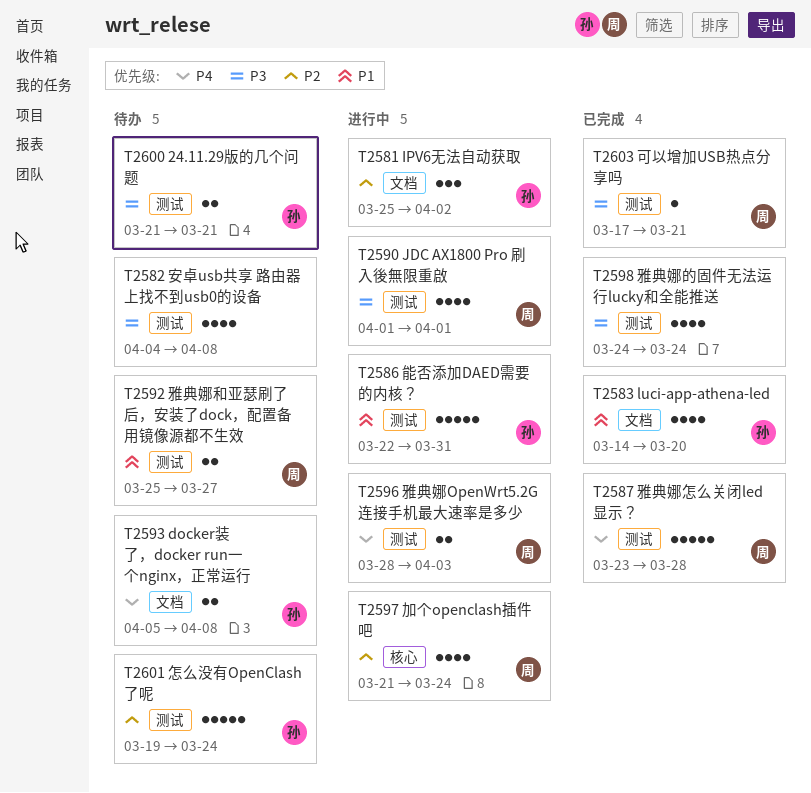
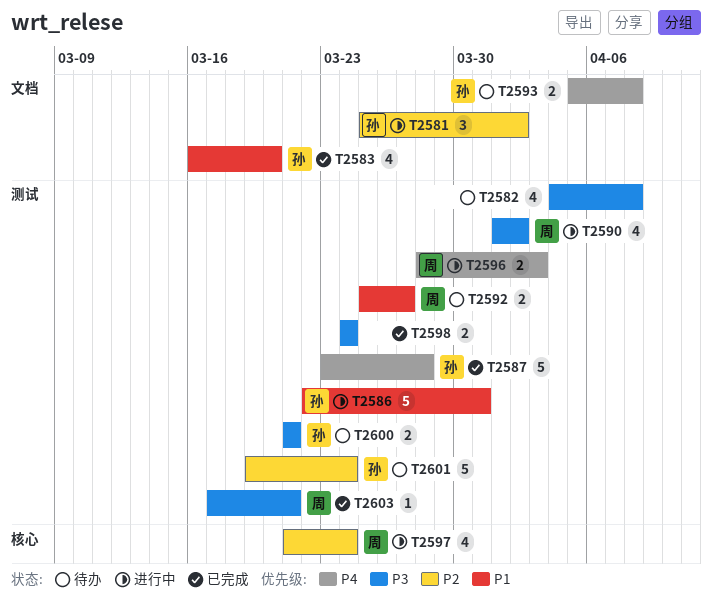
T2583, start: Mar 14 -> Mar 16
T2587, owner: 周 -> 孙
T2590, due: Apr 1 -> Apr 2
T2598, estimate: 4 -> 2

